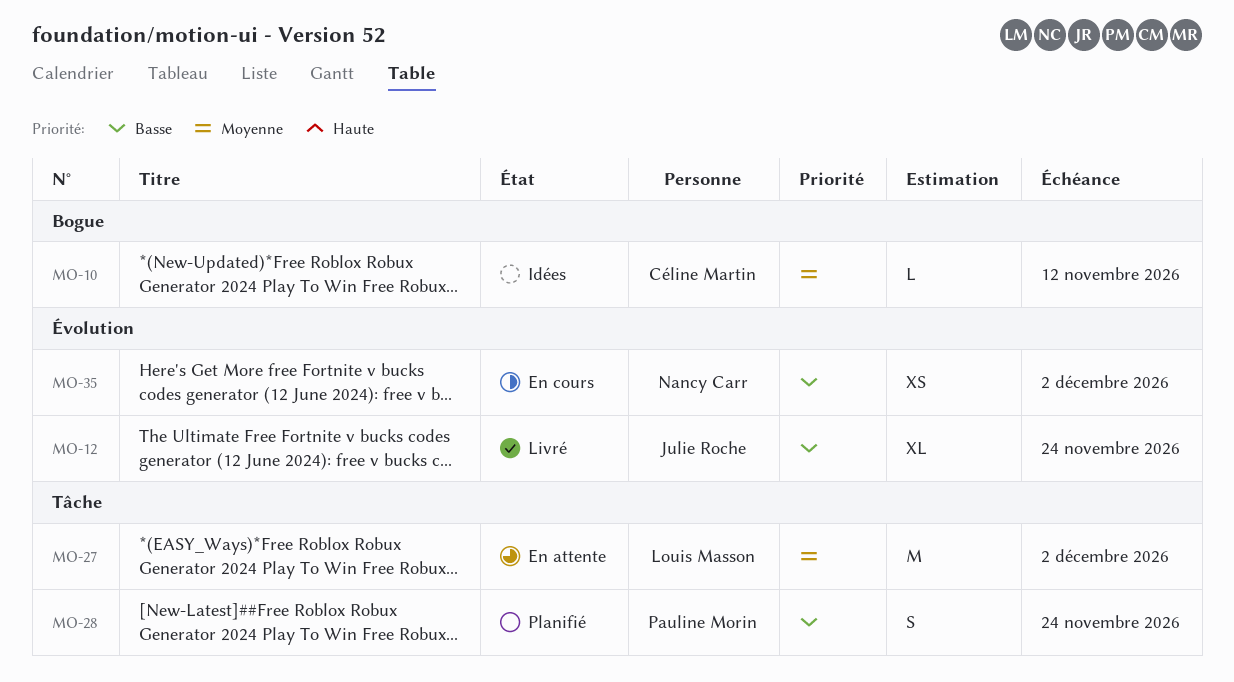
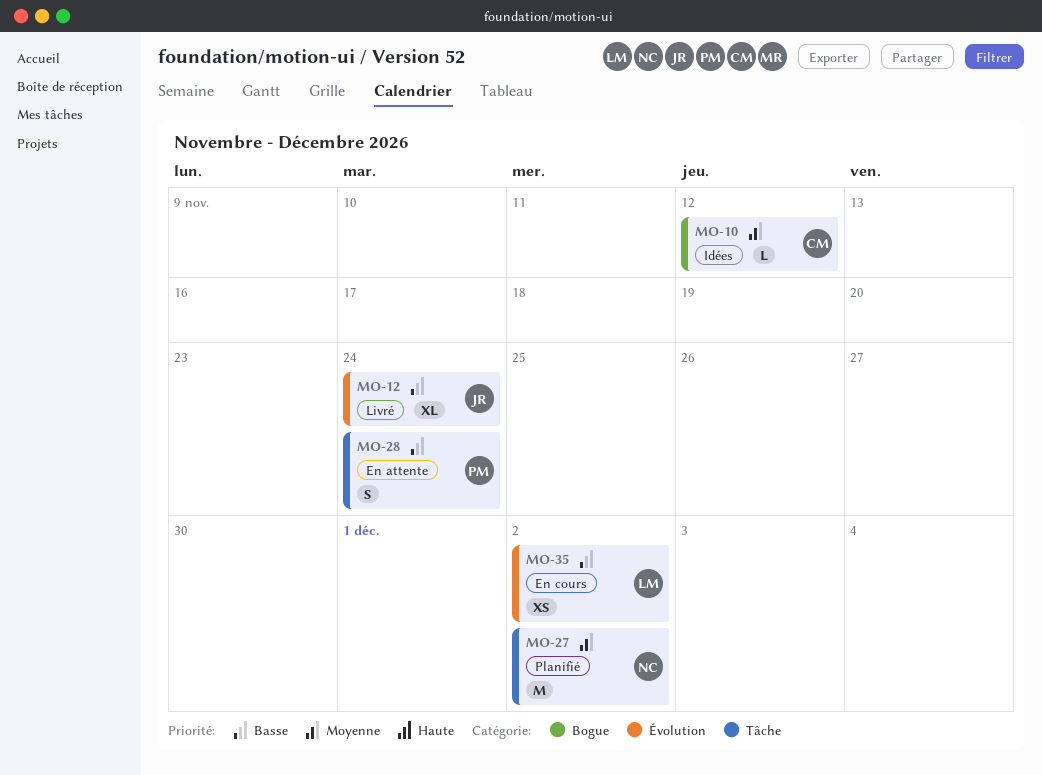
MO-27, status: En attente -> Planifié
MO-27, owner: Louis Masson -> Nancy Carr
MO-28, status: Planifié -> En attente
MO-35, owner: Nancy Carr -> Louis Masson

